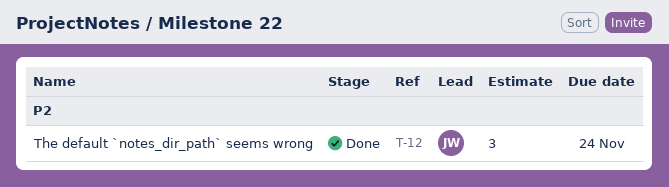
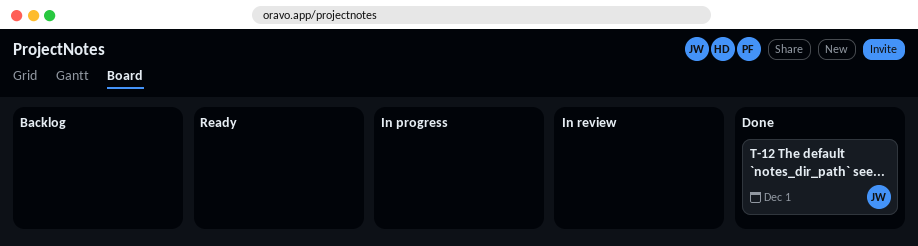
T-12, due: Nov 24 -> Dec 1

